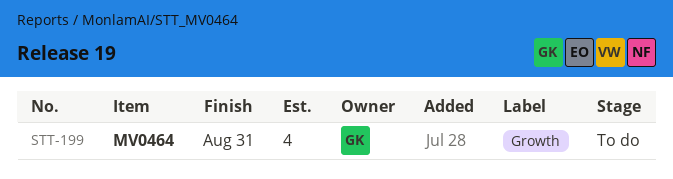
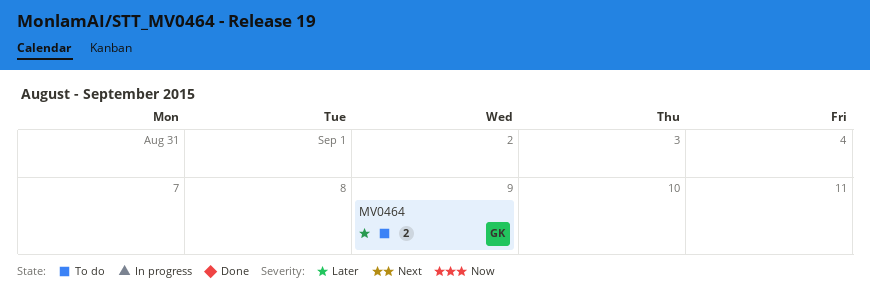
MV0464, estimate: 4 -> 2
MV0464, due: Aug 31 -> Sep 9

